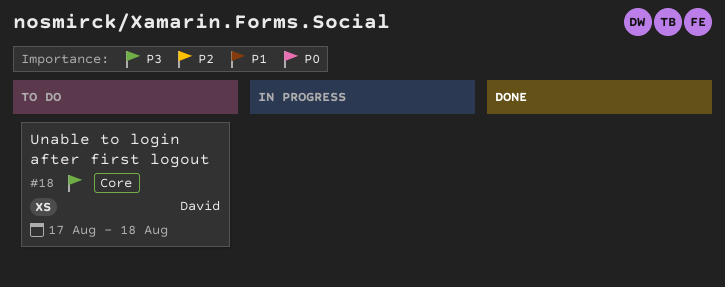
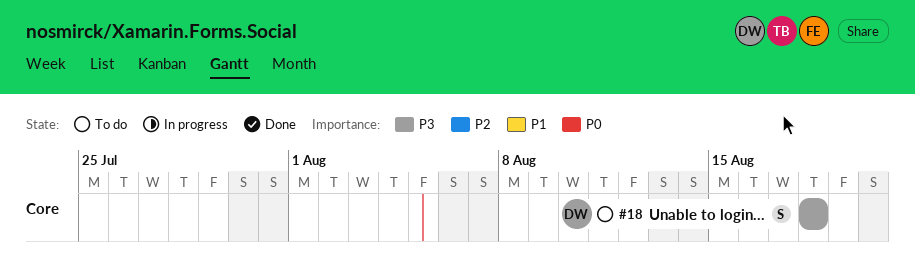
#18, estimate: XS -> S
#18, start: Aug 17 -> Aug 18

